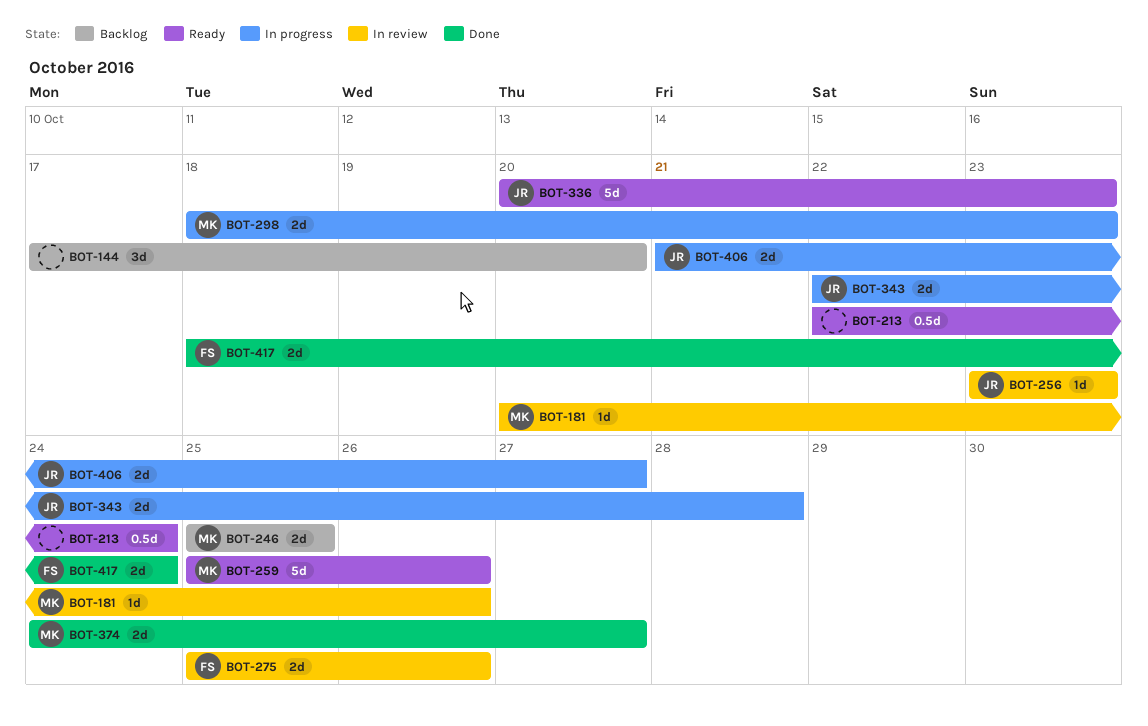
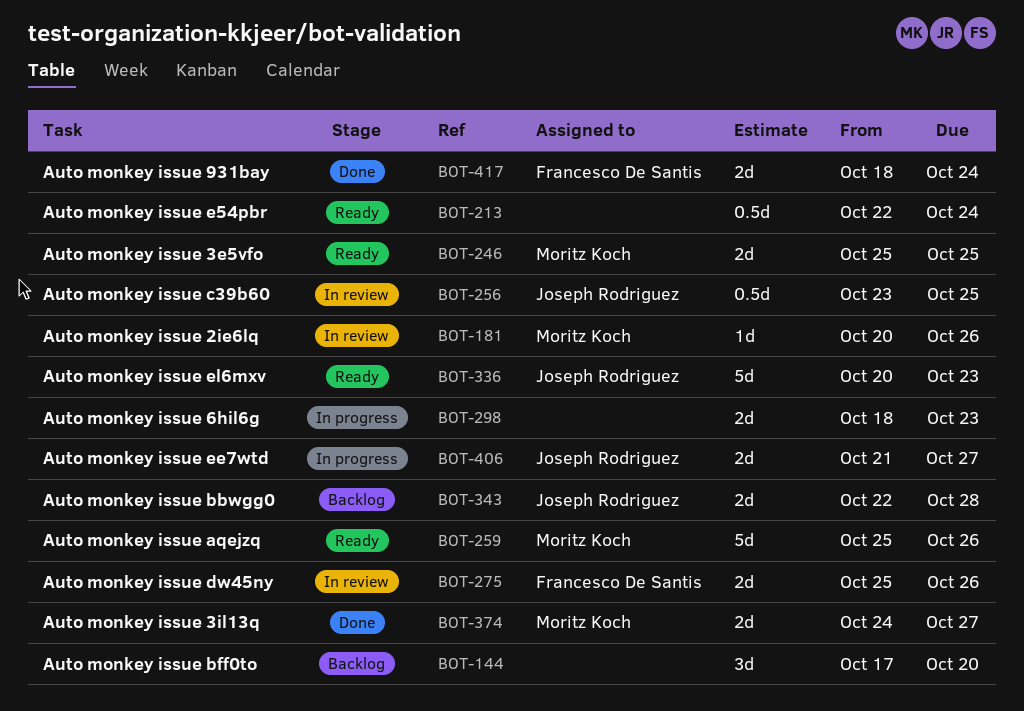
BOT-246, status: Backlog -> Ready
BOT-256, estimate: 1d -> 0.5d
BOT-256, due: Oct 23 -> Oct 25
BOT-298, owner: Moritz Koch -> none
BOT-343, status: In progress -> Backlog

